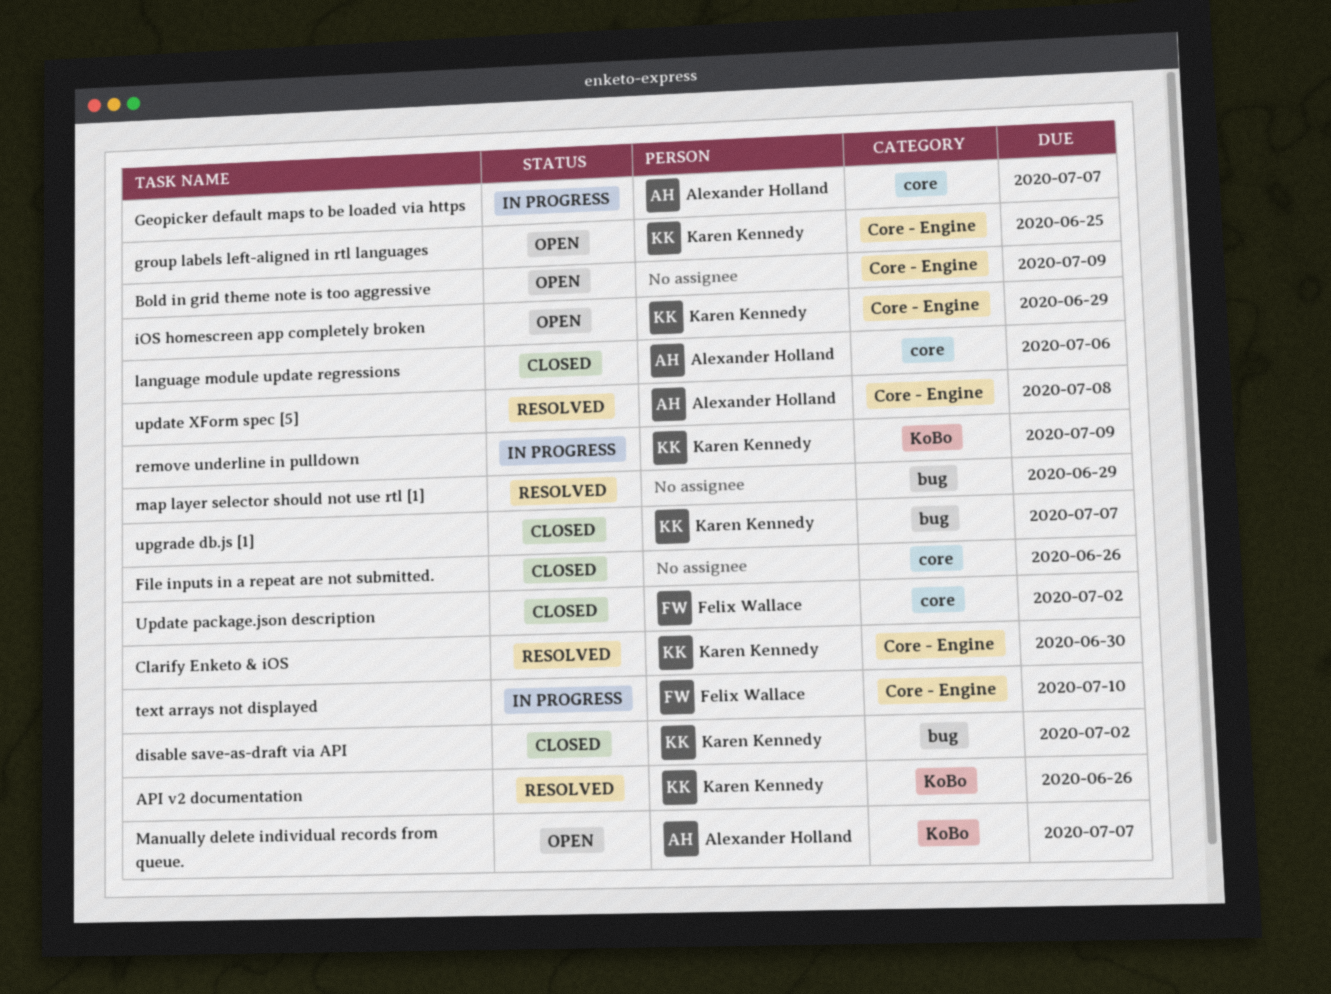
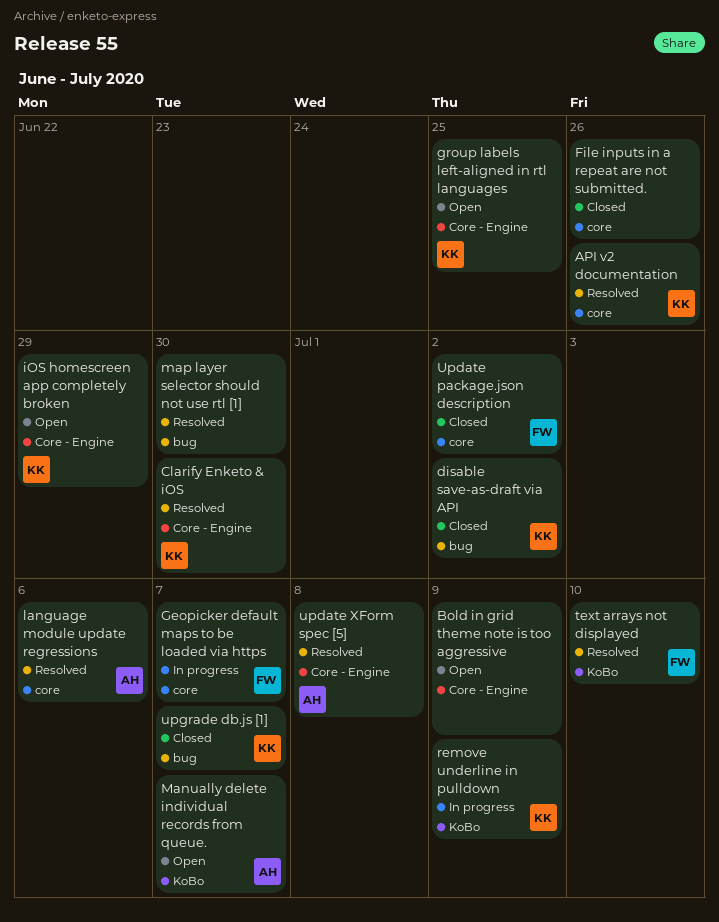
API v2 documentation, label: KoBo -> core
Geopicker default maps to be loaded via https, owner: Alexander Holland -> Felix Wallace
language module update regressions, status: Closed -> Resolved
map layer selector should not use rtl [1], due: Jun 29 -> Jun 30
text arrays not displayed, status: In progress -> Resolved
text arrays not displayed, label: Core - Engine -> KoBo

